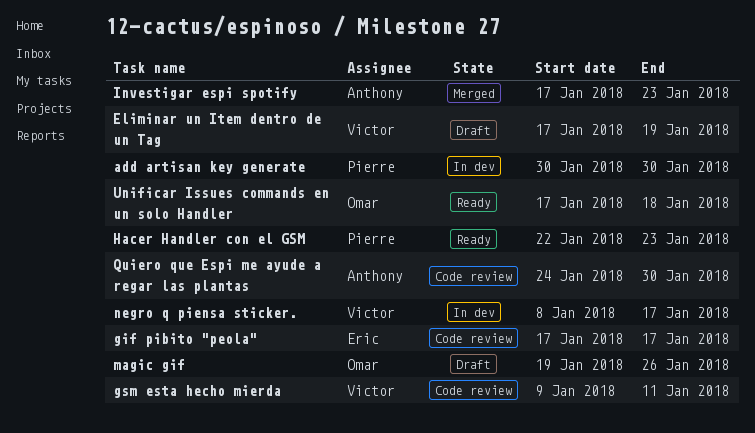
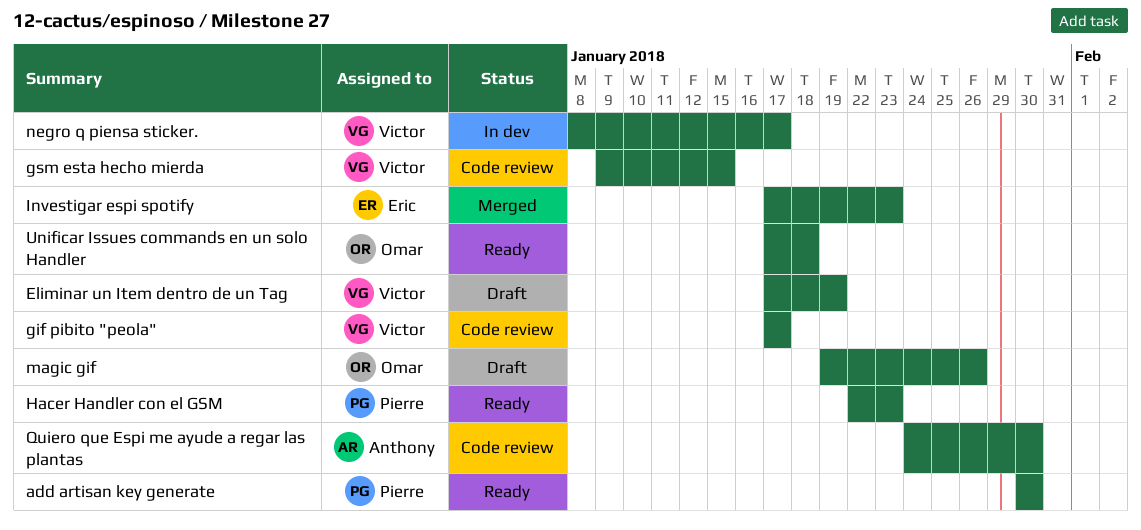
add artisan key generate, status: In dev -> Ready
gif pibito "peola", owner: Eric -> Victor
gsm esta hecho mierda, due: Jan 11 -> Jan 15
Investigar espi spotify, owner: Anthony -> Eric

